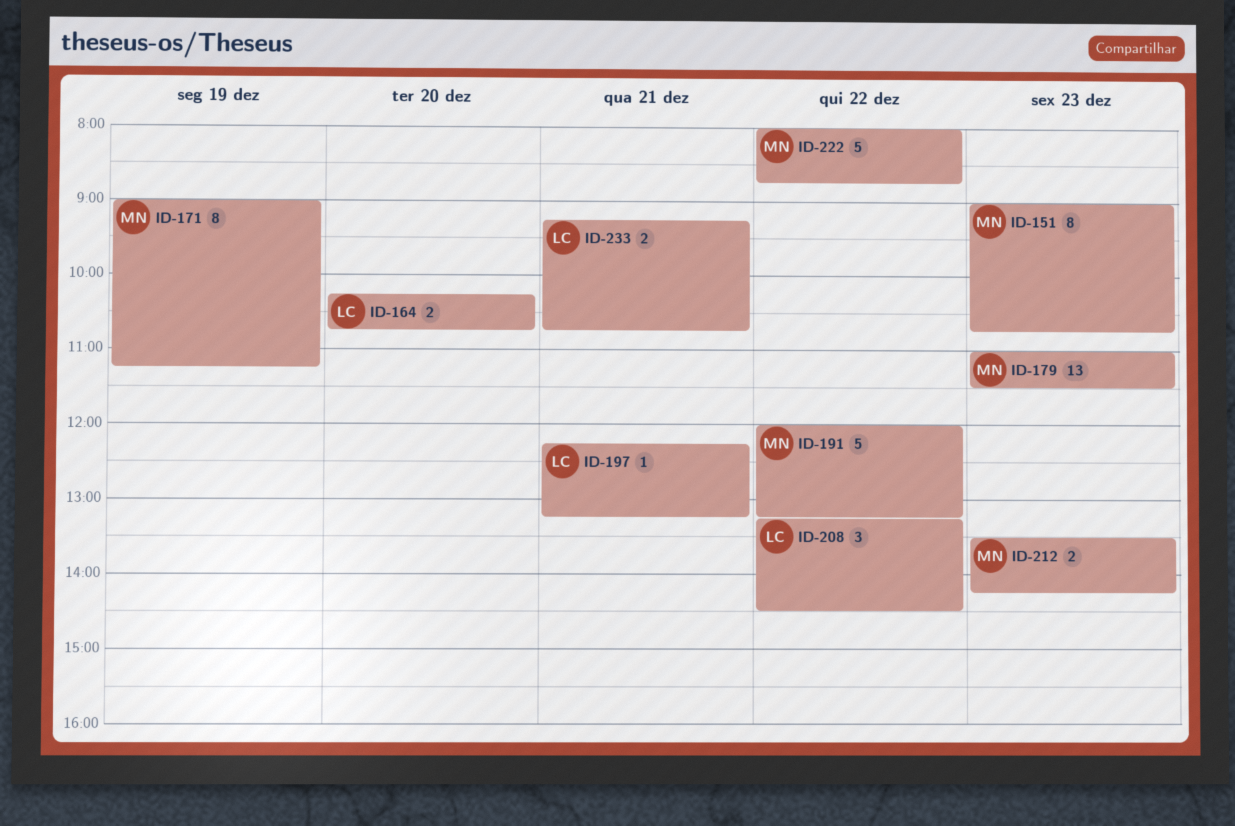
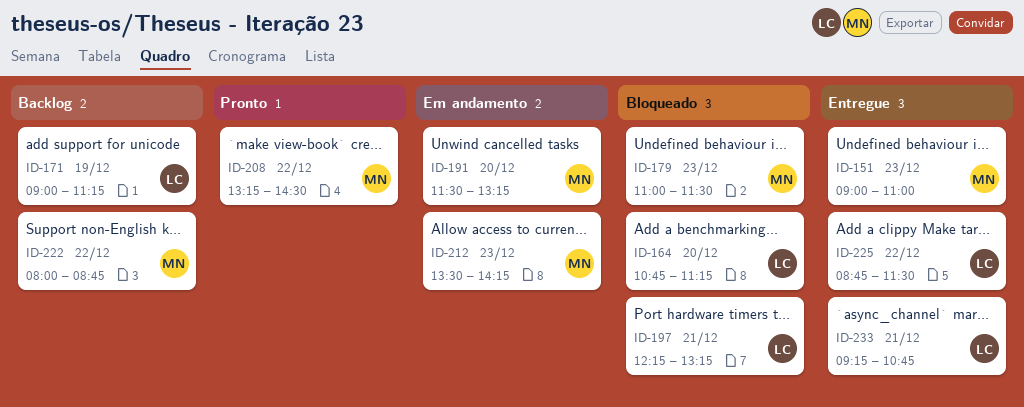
ID-151, ends: 10:45 -> 11:00
ID-164, begins: 10:15 -> 10:45
ID-164, ends: 10:45 -> 11:15
ID-171, owner: MN -> LC
ID-191, day: Dec 22 -> Dec 20
ID-191, begins: 12:00 -> 11:30
ID-208, owner: LC -> MN
ID-225: none -> present

